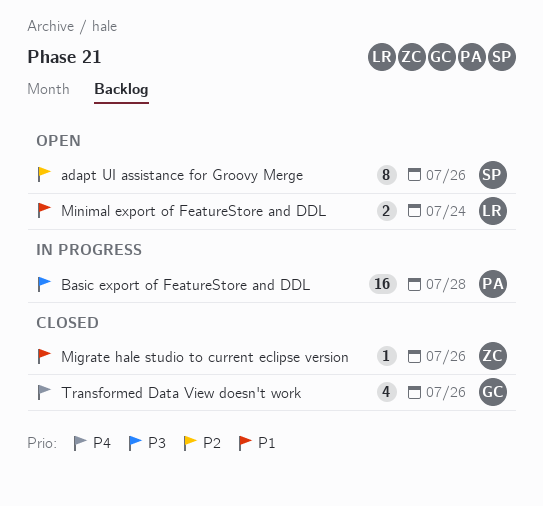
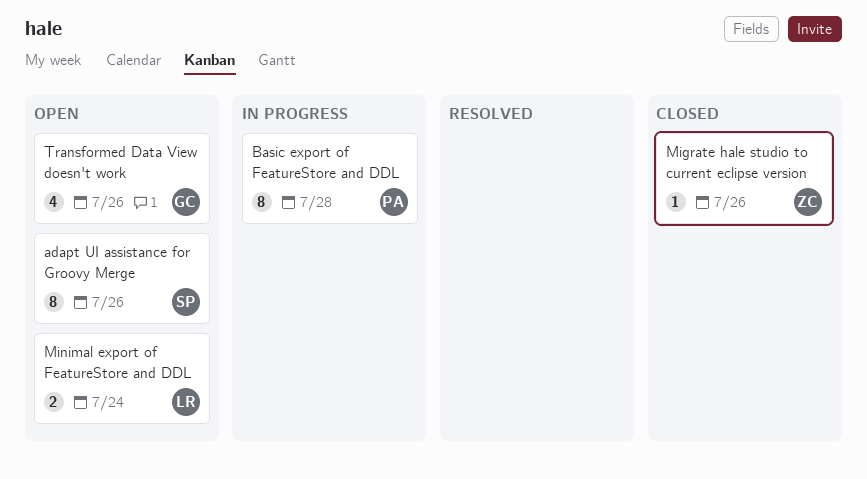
Basic export of FeatureStore and DDL, estimate: 16 -> 8
Transformed Data View doesn't work, status: Closed -> Open

